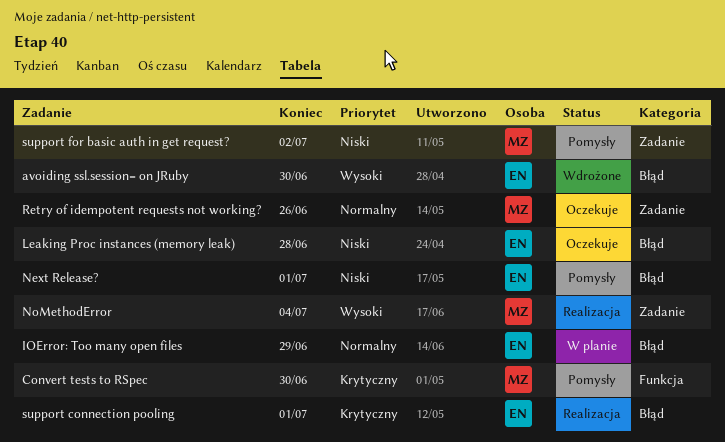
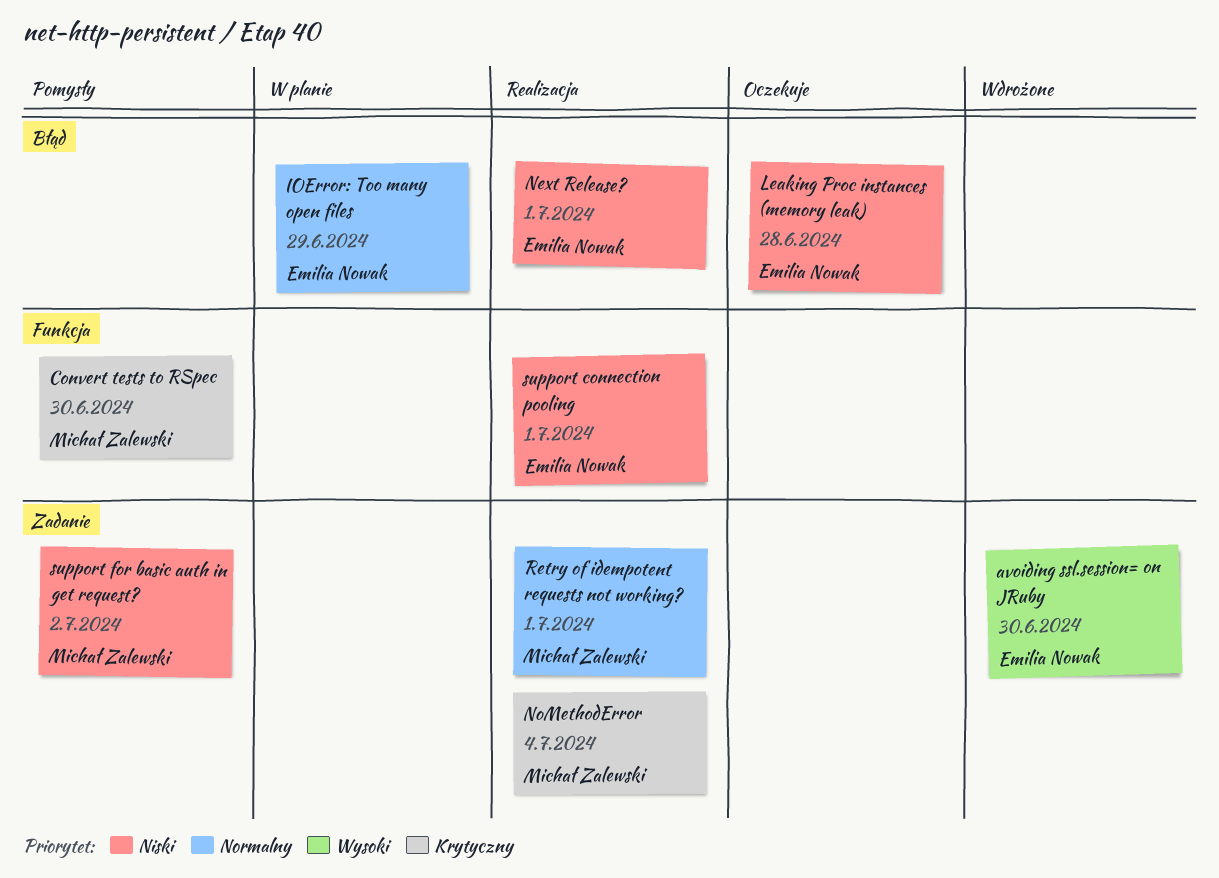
avoiding ssl.session= on JRuby, label: Błąd -> Zadanie
Next Release?, status: Pomysły -> Realizacja
NoMethodError, priority: Wysoki -> Krytyczny
Retry of idempotent requests not working?, status: Oczekuje -> Realizacja
Retry of idempotent requests not working?, due: Jun 26 -> Jul 1
support connection pooling, priority: Krytyczny -> Niski
support connection pooling, label: Błąd -> Funkcja

